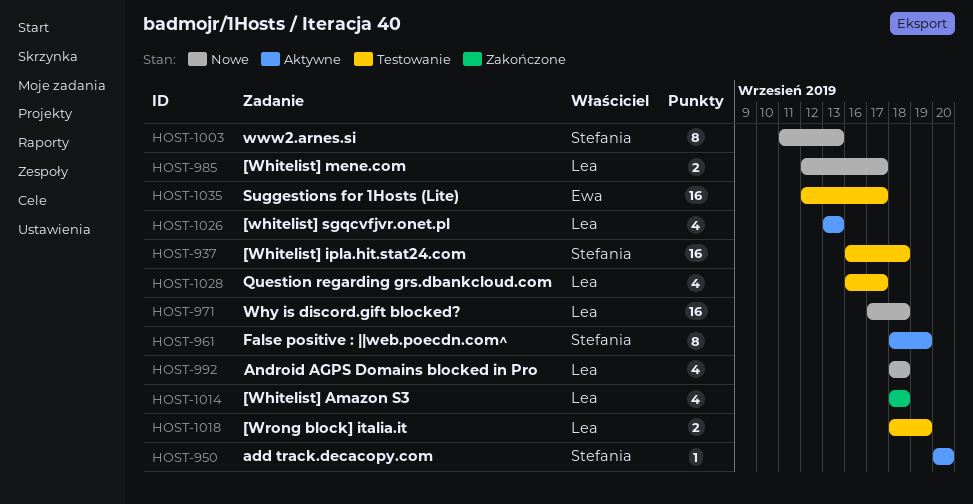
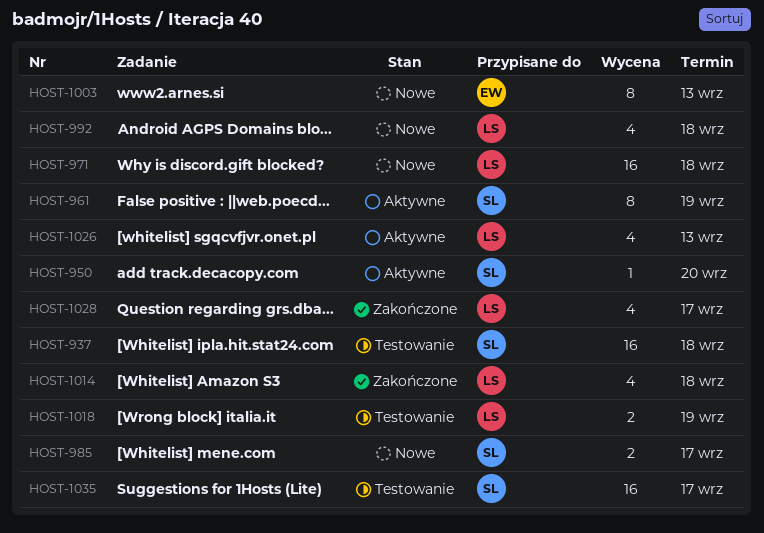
HOST-985, owner: Lea -> Stefania
HOST-1003, owner: Stefania -> Ewa
HOST-1028, status: Testowanie -> Zakończone
HOST-1035, owner: Ewa -> Stefania

